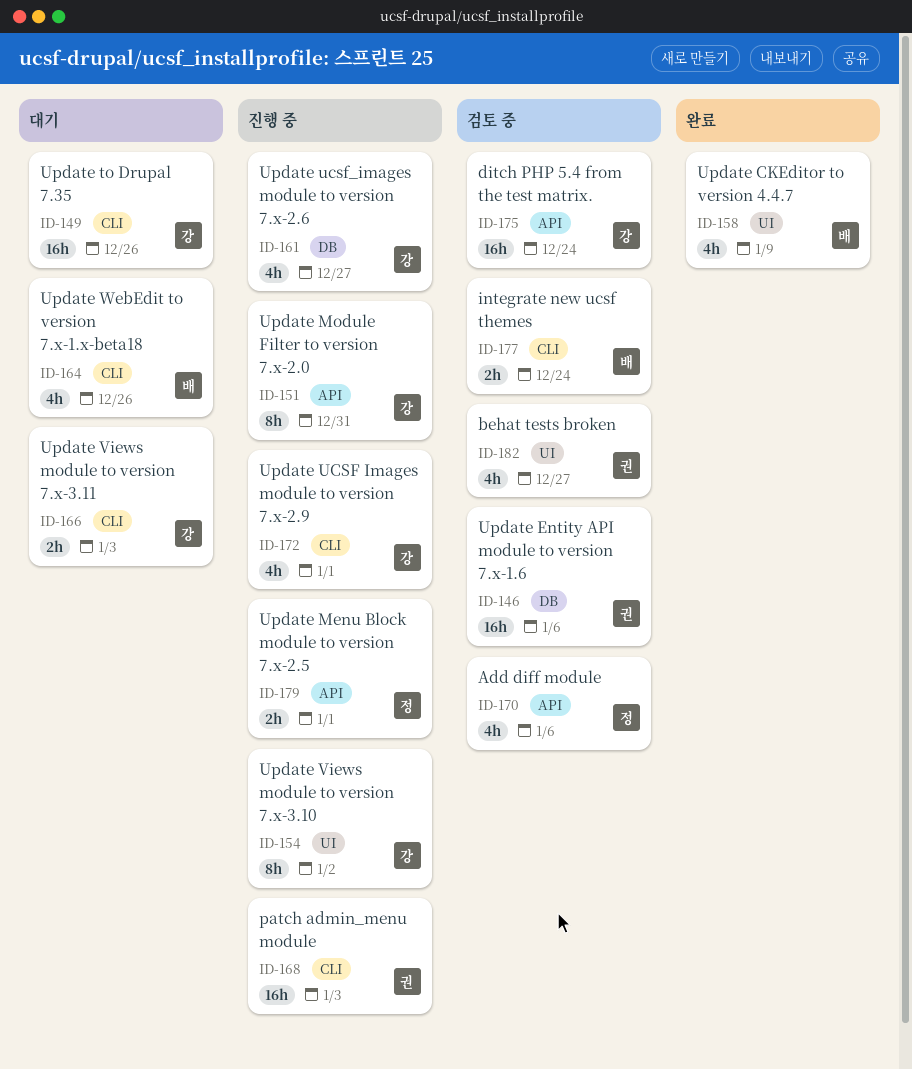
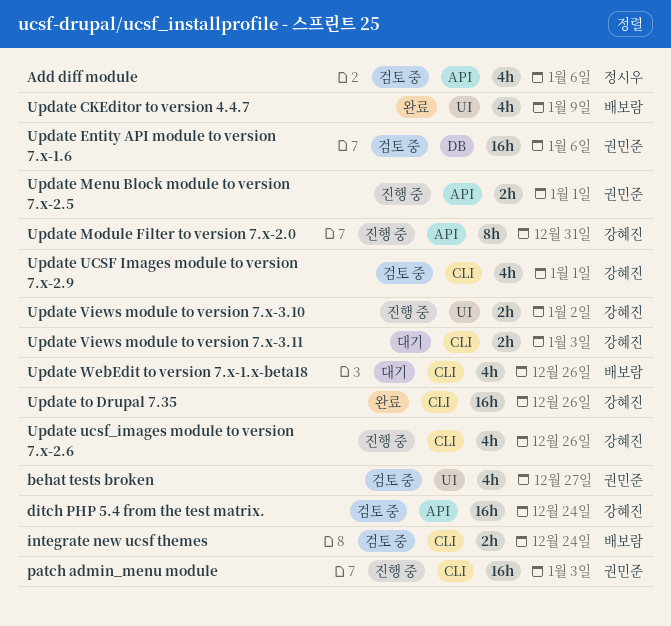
Update Menu Block module to version 7.x-2.5, owner: 정시우 -> 권민준
Update to Drupal 7.35, status: 대기 -> 완료
Update UCSF Images module to version 7.x-2.9, status: 진행 중 -> 검토 중
Update ucsf_images module to version 7.x-2.6, label: DB -> CLI
Update ucsf_images module to version 7.x-2.6, due: Dec 27 -> Dec 26
Update Views module to version 7.x-3.10, estimate: 8h -> 2h

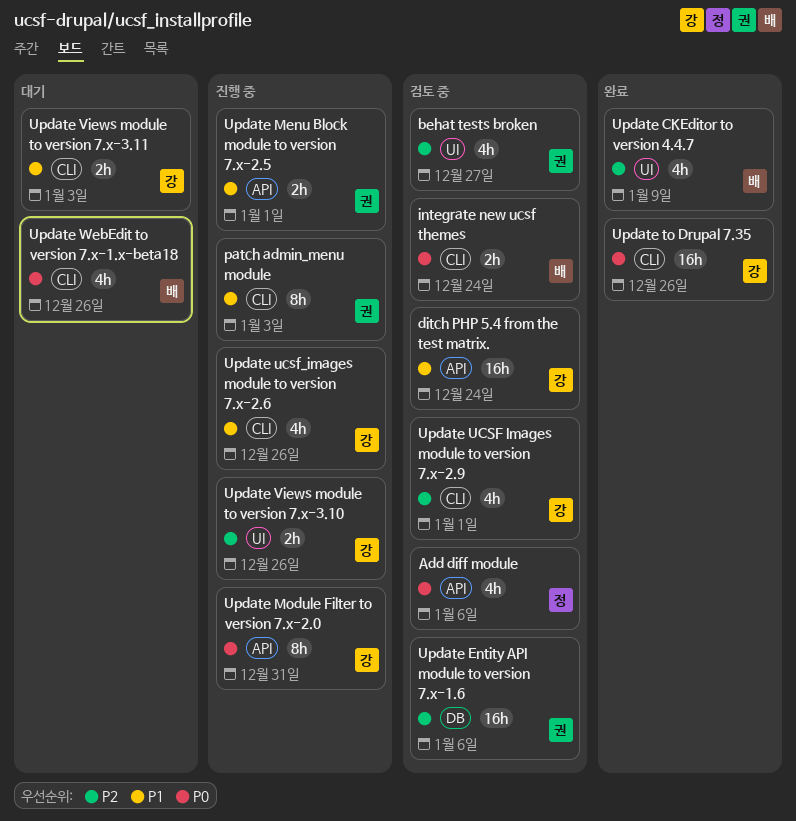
patch admin_menu module, estimate: 16h -> 8h
Update Views module to version 7.x-3.10, due: Jan 2 -> Dec 26

